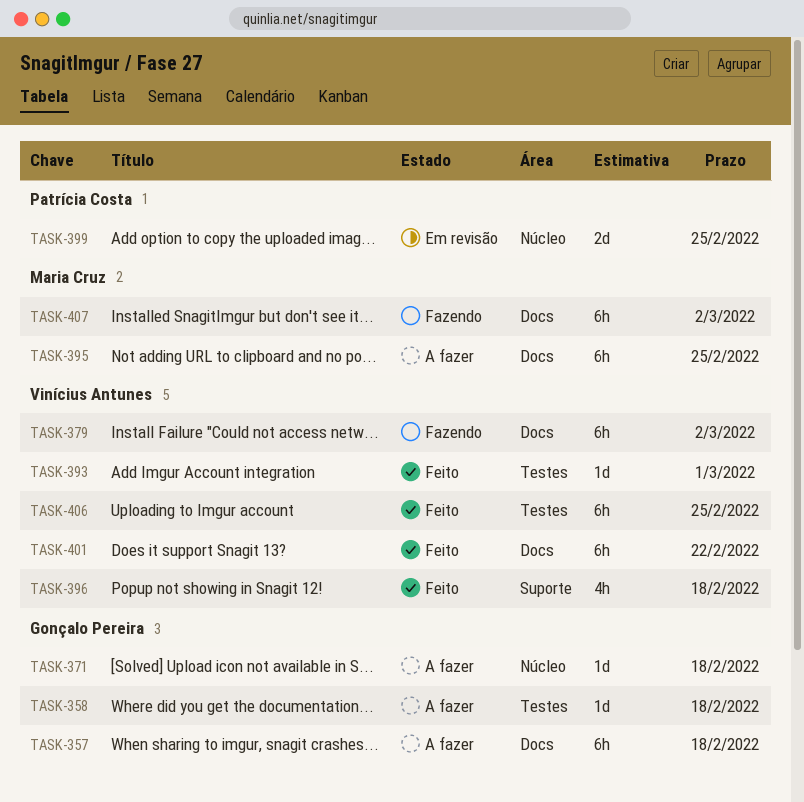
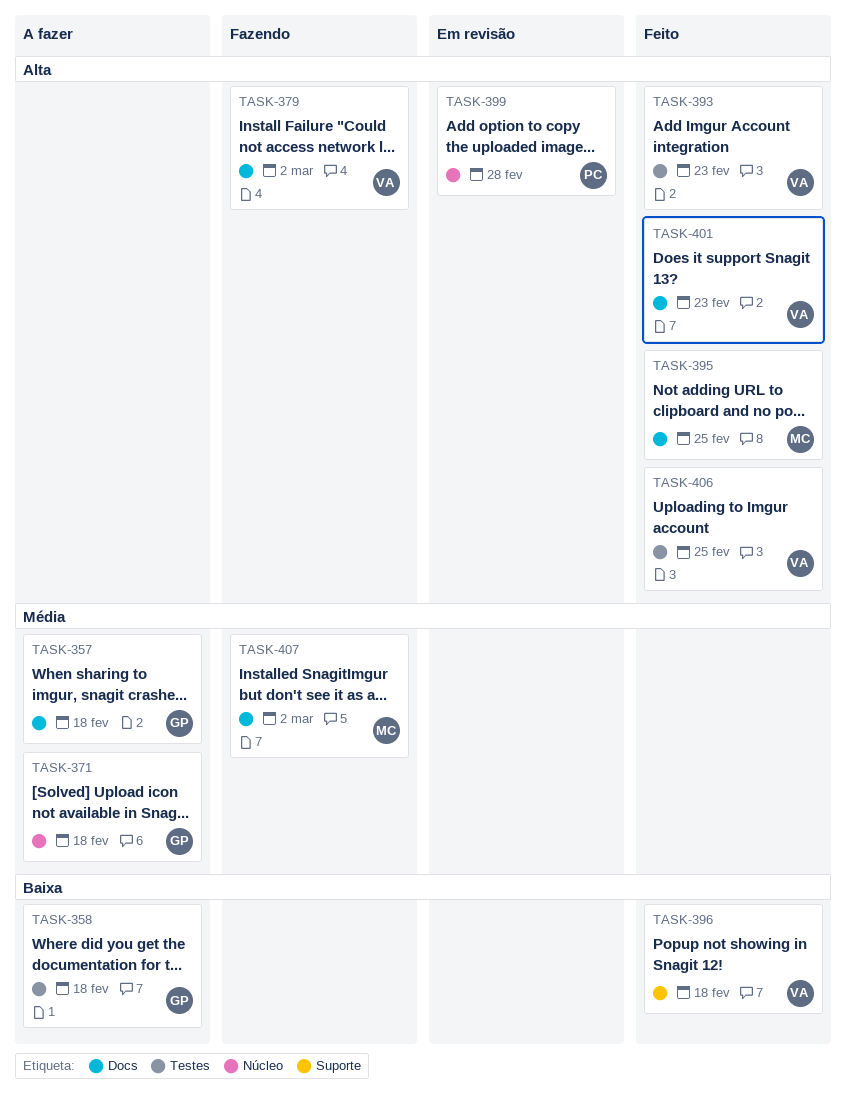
TASK-393, due: Mar 1 -> Feb 23
TASK-395, status: A fazer -> Feito
TASK-399, due: Feb 25 -> Feb 28
TASK-401, due: Feb 22 -> Feb 23

